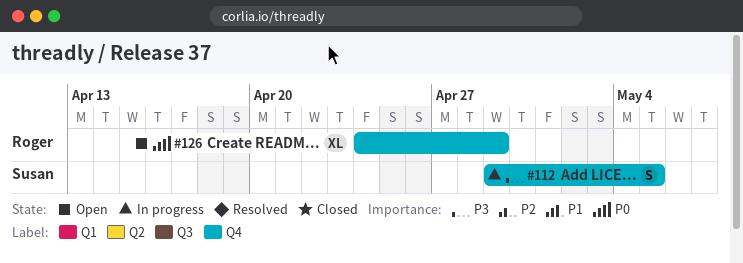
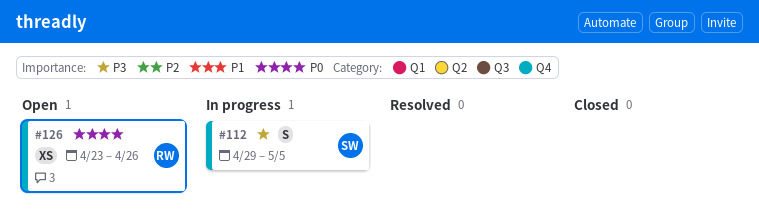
#126, estimate: XL -> XS
#126, start: Apr 24 -> Apr 23
#126, due: Apr 29 -> Apr 26

